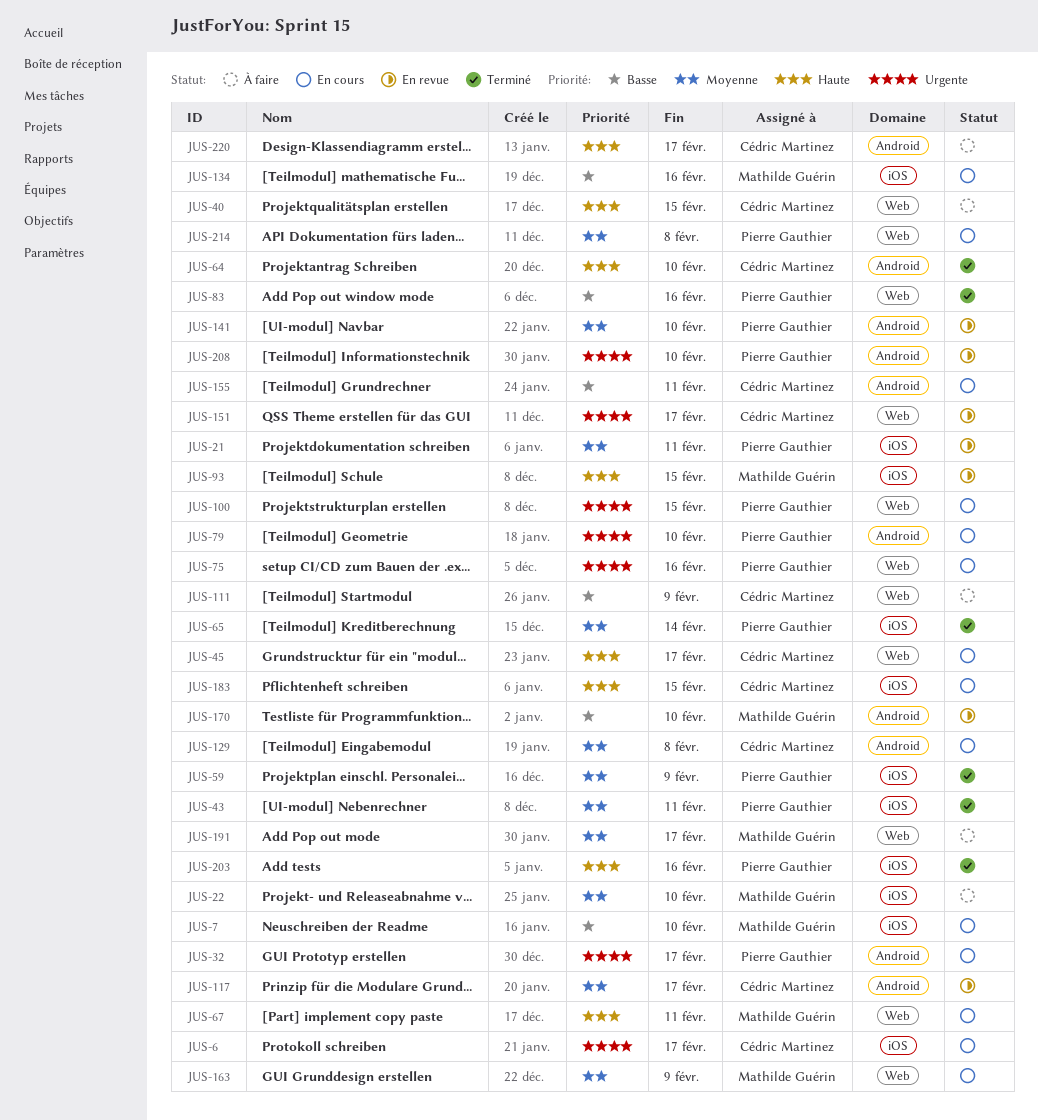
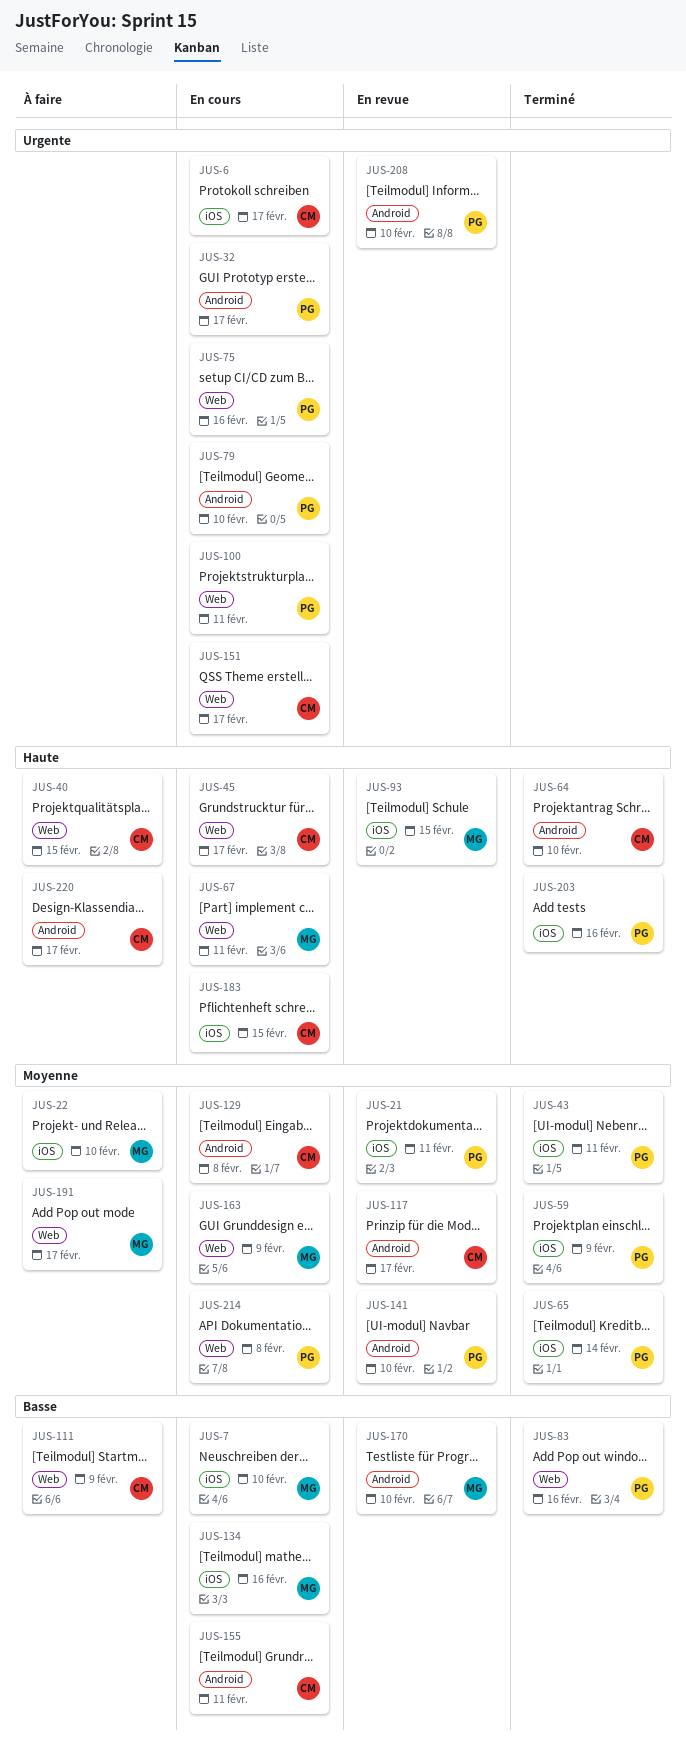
JUS-100, due: Feb 15 -> Feb 11
JUS-151, status: En revue -> En cours

